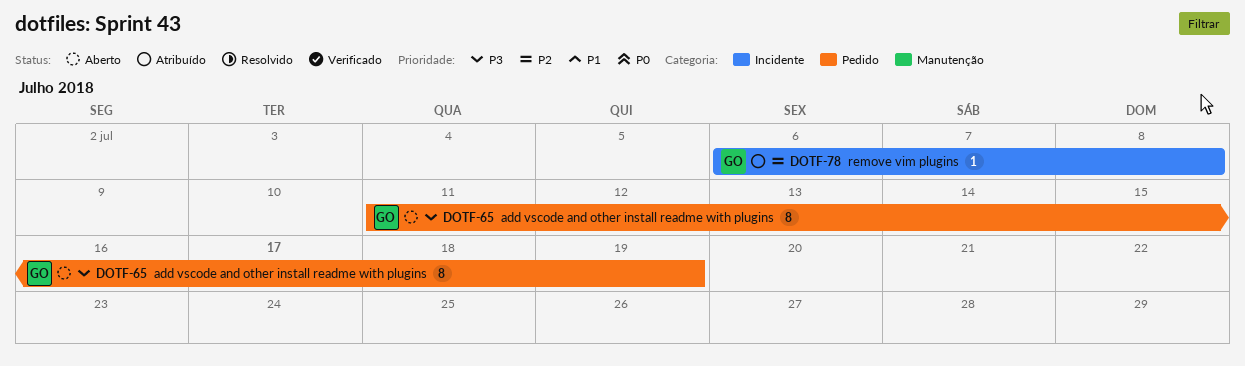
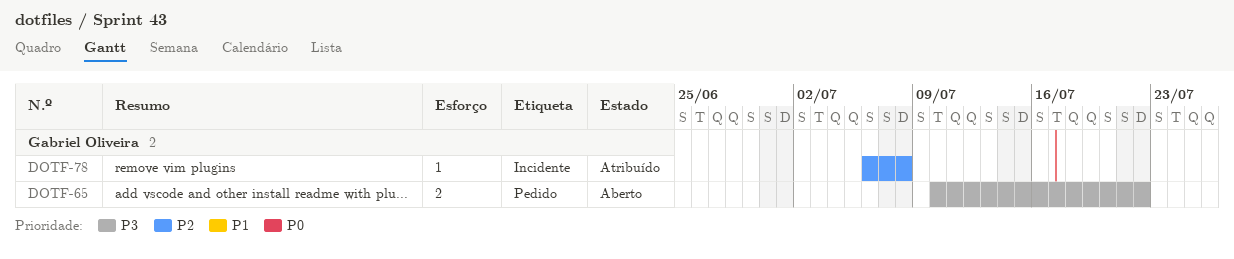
DOTF-65, estimate: 8 -> 2
DOTF-65, start: Jul 11 -> Jul 10
DOTF-65, due: Jul 19 -> Jul 22

